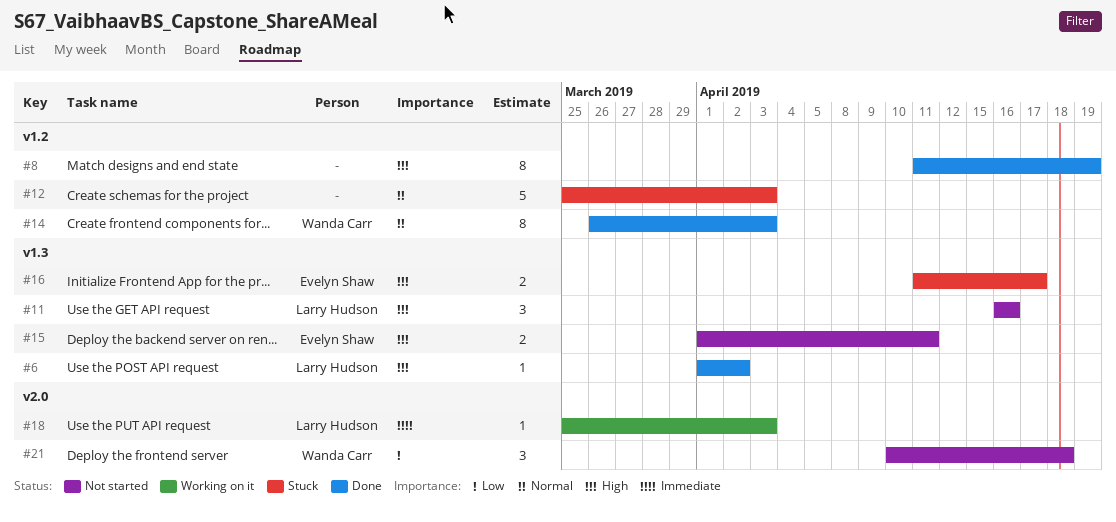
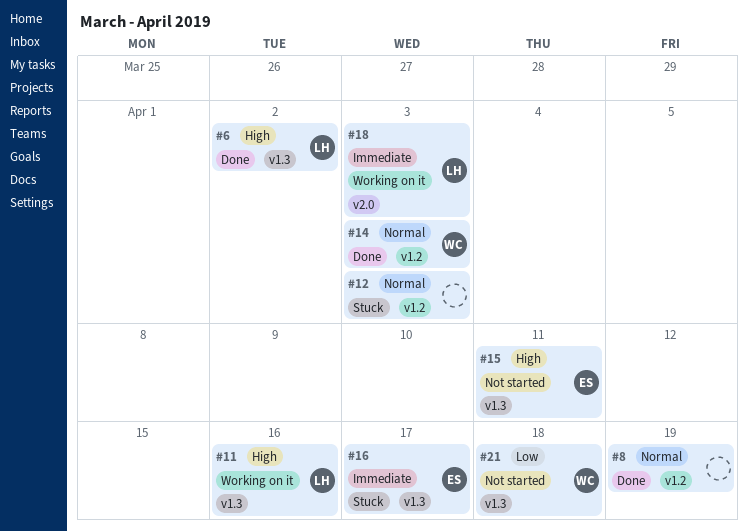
#8, priority: High -> Normal
#11, status: Not started -> Working on it
#16, priority: High -> Immediate
#21, label: v2.0 -> v1.3

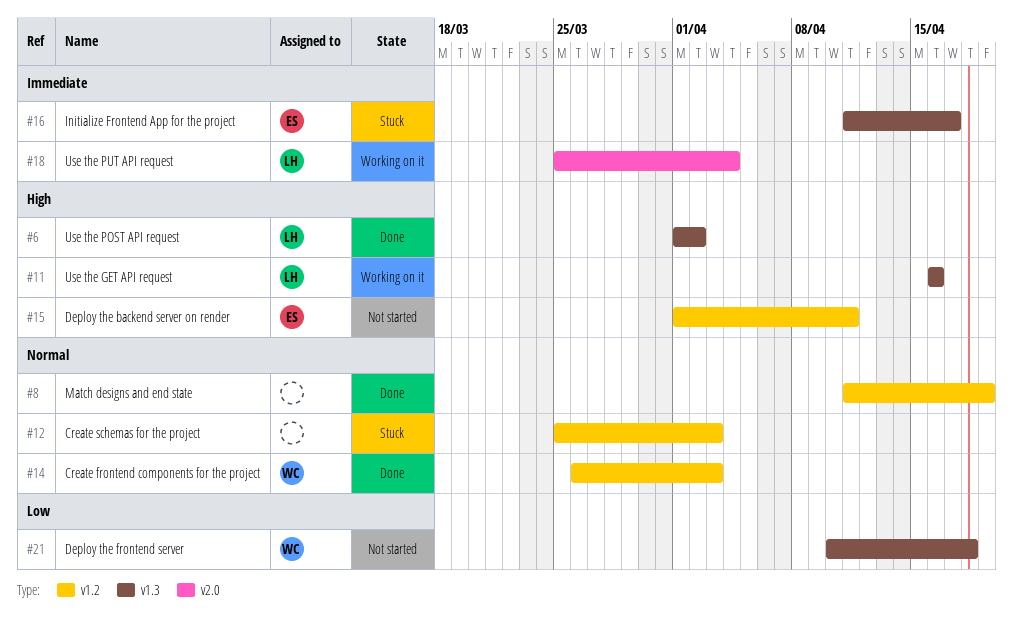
#15, label: v1.3 -> v1.2
#18, due: Apr 3 -> Apr 4

